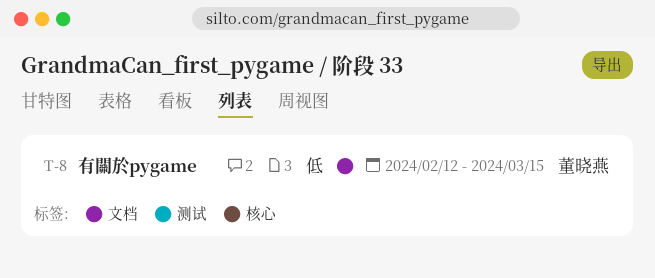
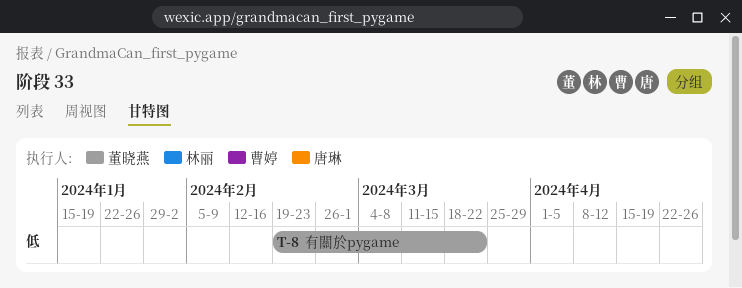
T-8, start: Feb 12 -> Feb 19
T-8, due: Mar 15 -> Mar 22

